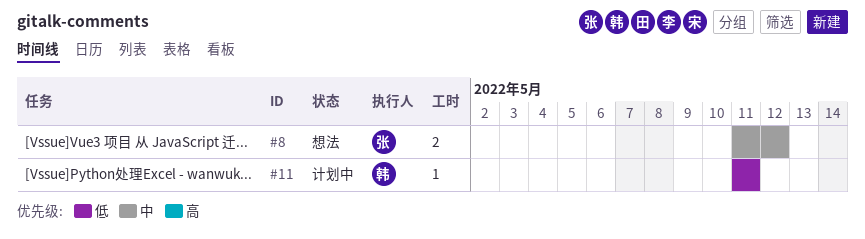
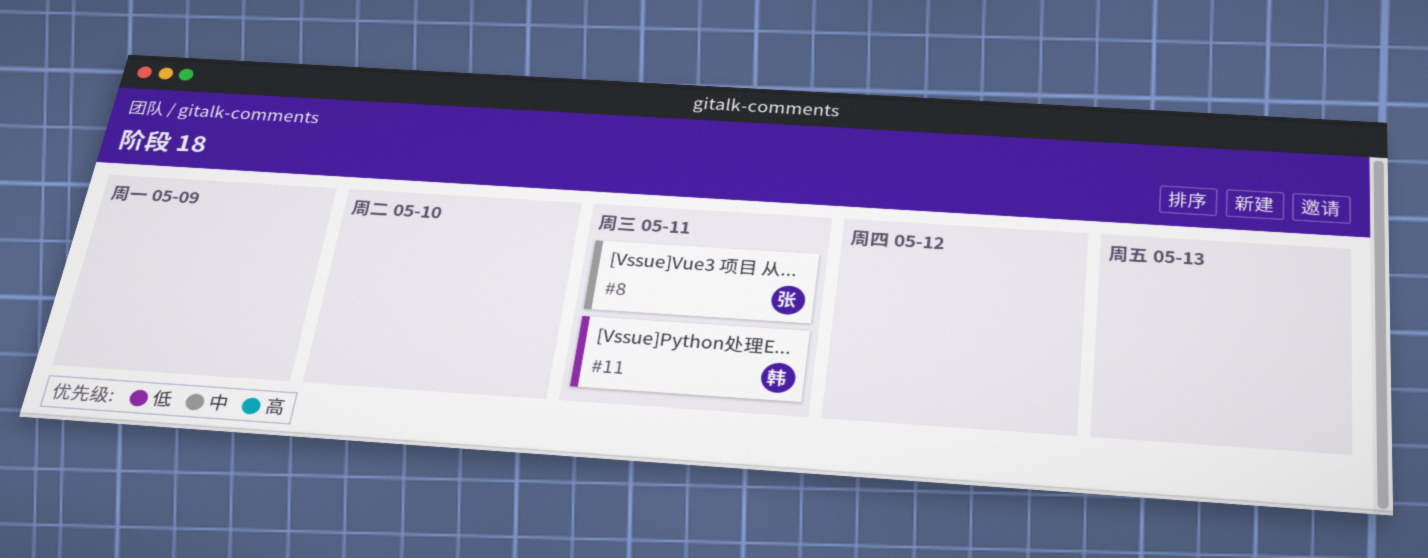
#8, due: May 12 -> May 11

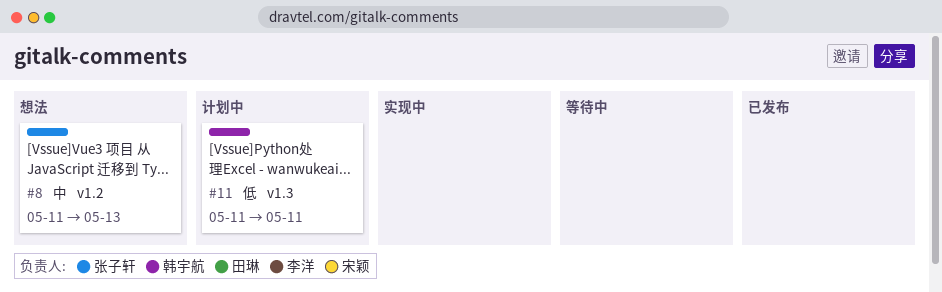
#8, due: May 11 -> May 13

